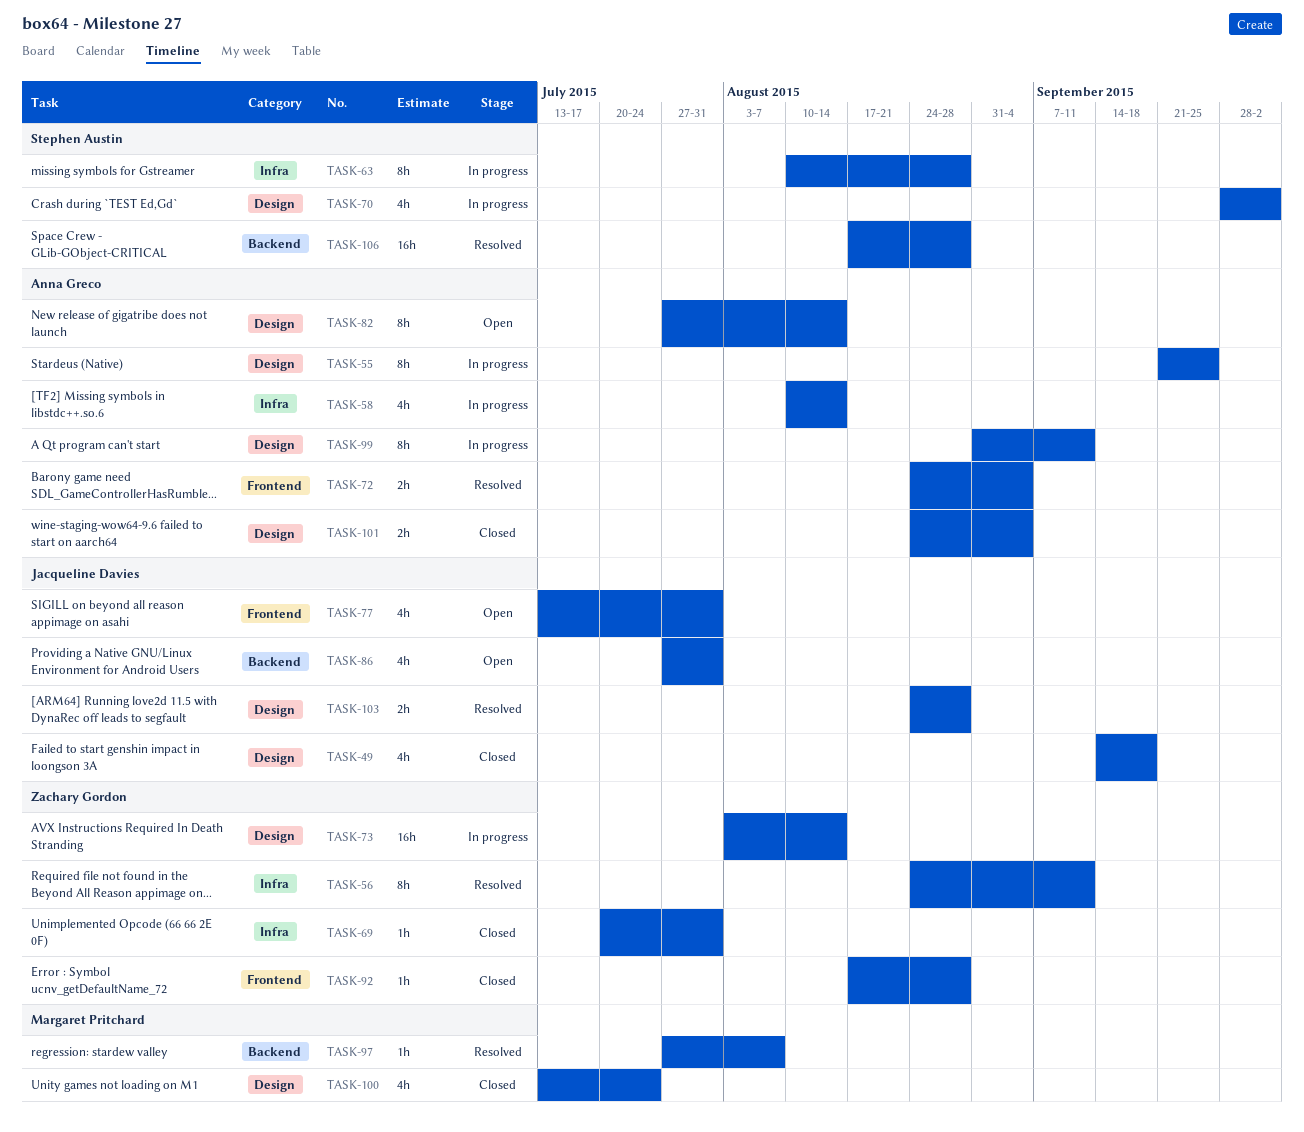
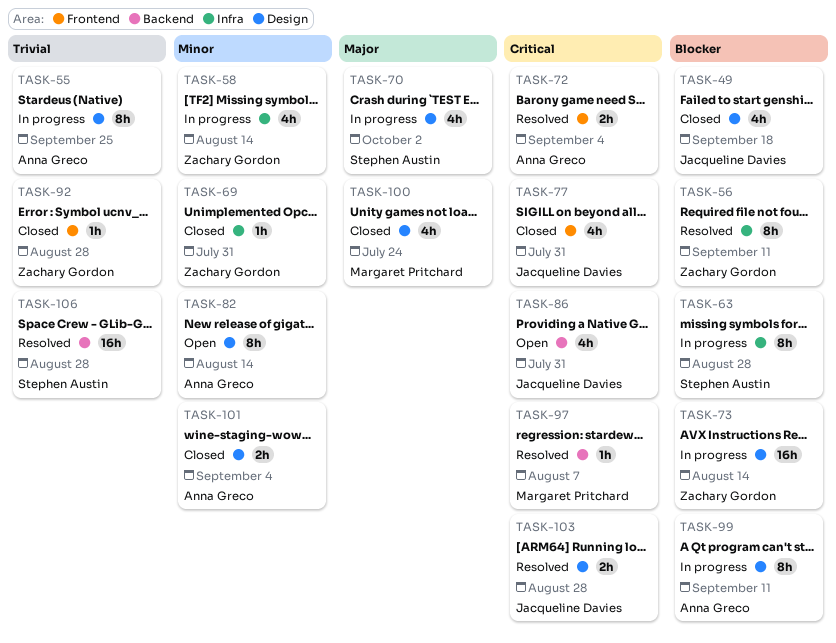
TASK-58, owner: Anna Greco -> Zachary Gordon
TASK-77, status: Open -> Closed

